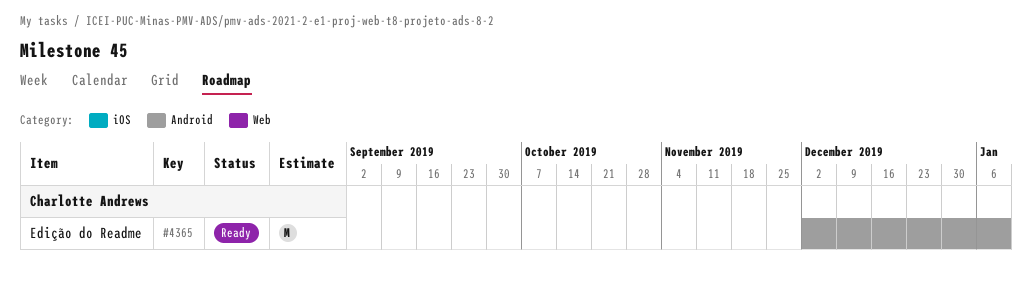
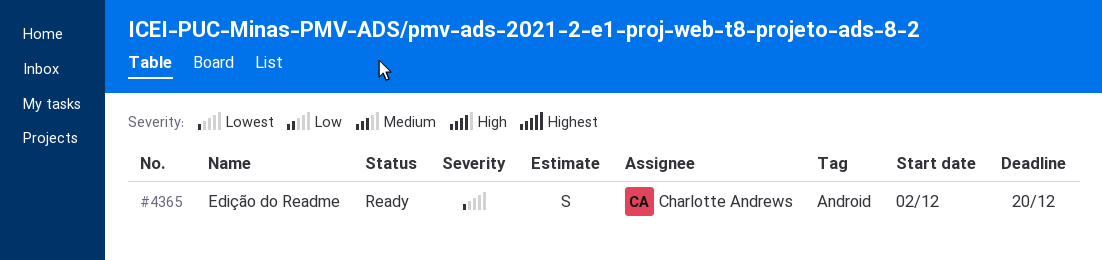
#4365, estimate: M -> S
#4365, due: Jan 10 -> Dec 20

